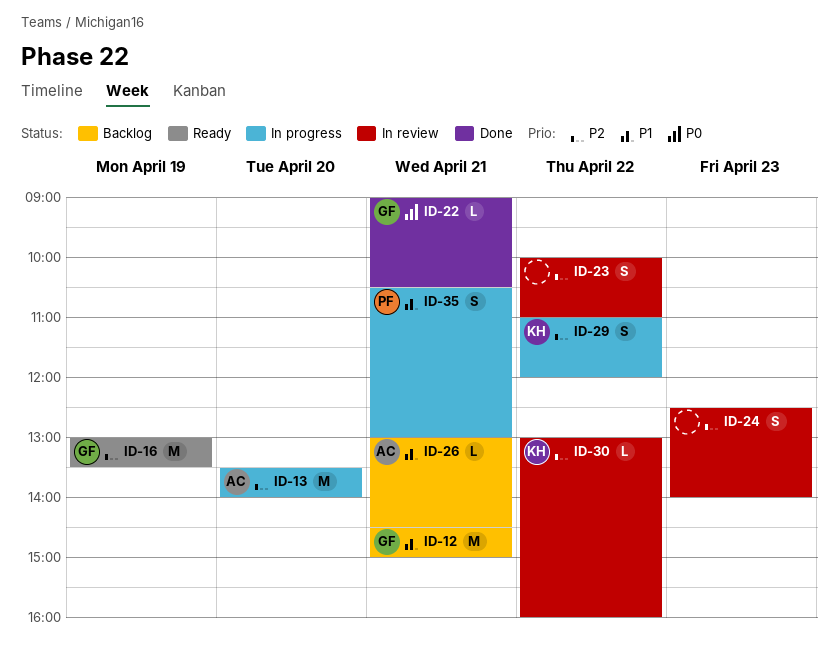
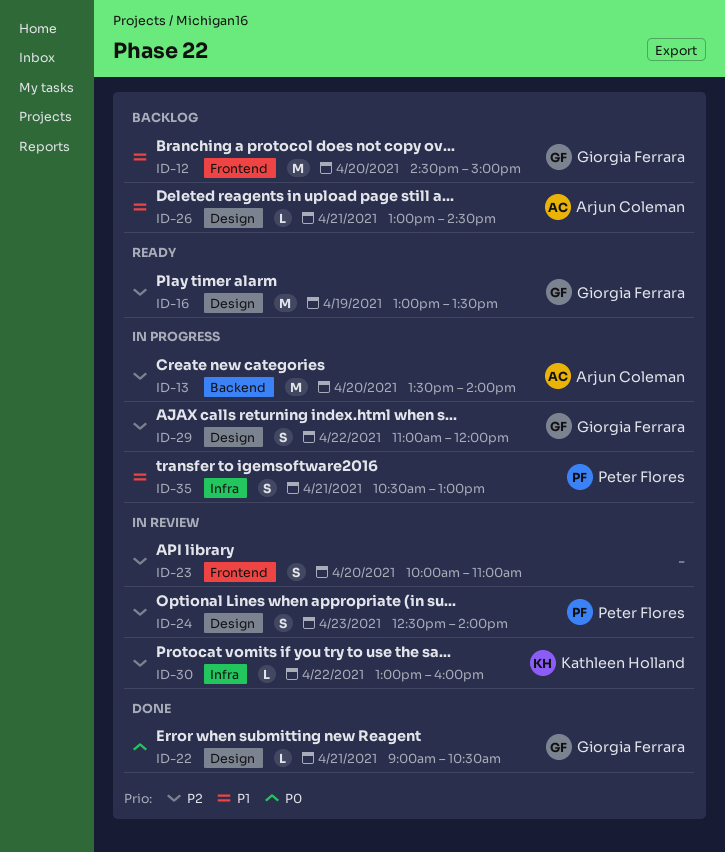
ID-12, day: Apr 21 -> Apr 20
ID-23, day: Apr 22 -> Apr 20
ID-24, owner: none -> Peter Flores
ID-29, owner: Kathleen Holland -> Giorgia Ferrara

